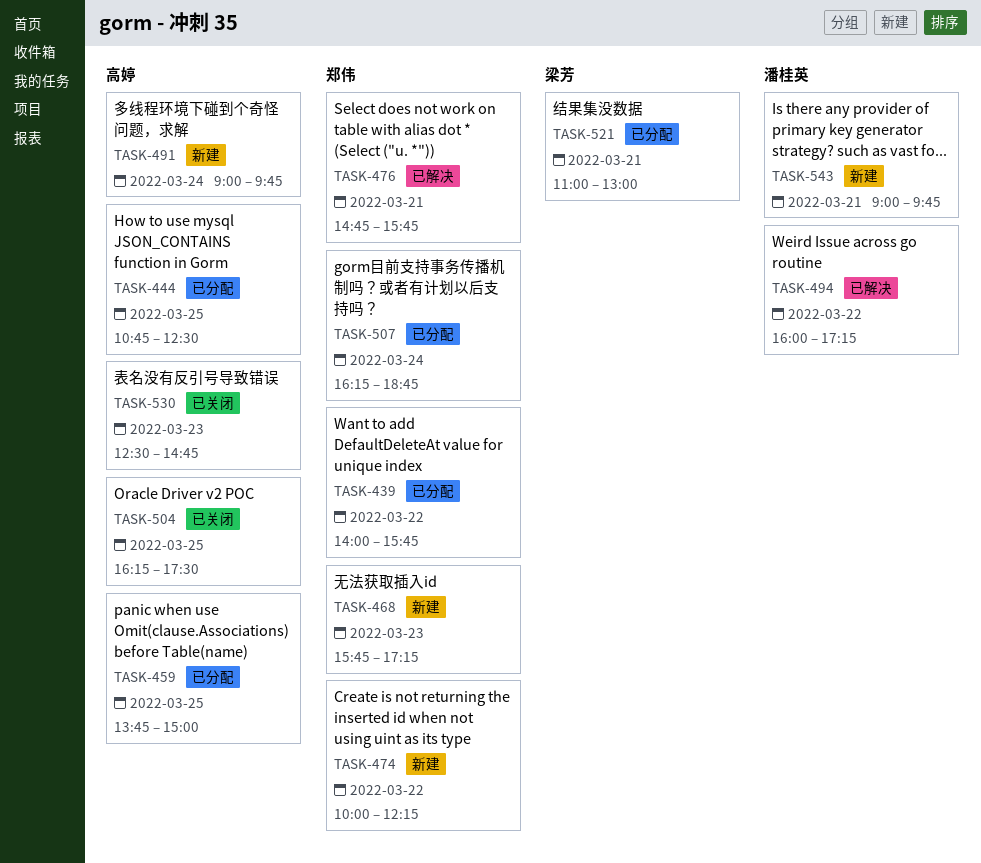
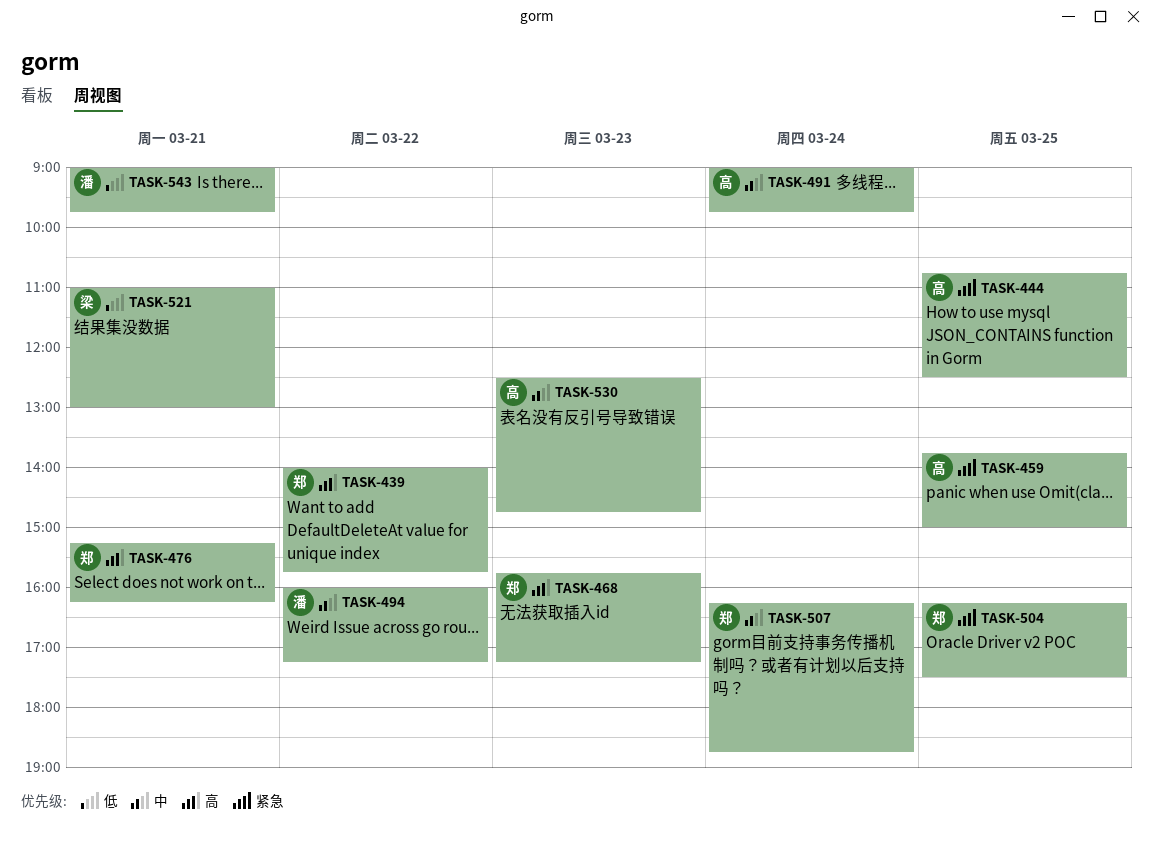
TASK-474: present -> none
TASK-476, begins: 14:45 -> 15:15
TASK-476, ends: 15:45 -> 16:15
TASK-504, owner: 高婷 -> 郑伟

